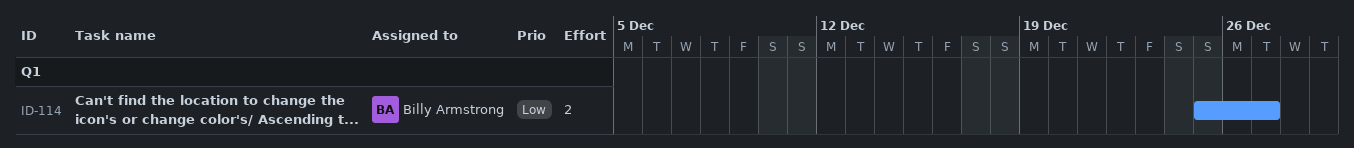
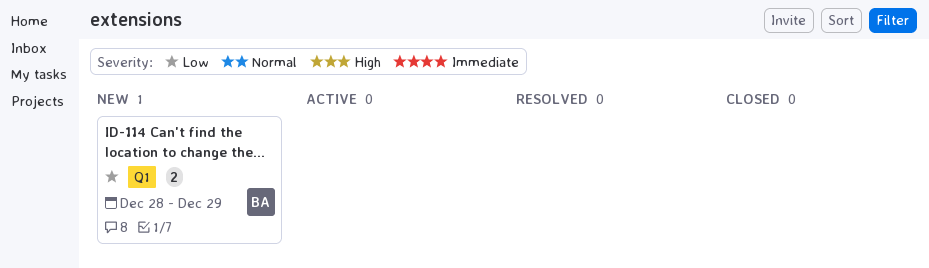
ID-114, start: Dec 25 -> Dec 28
ID-114, due: Dec 27 -> Dec 29

